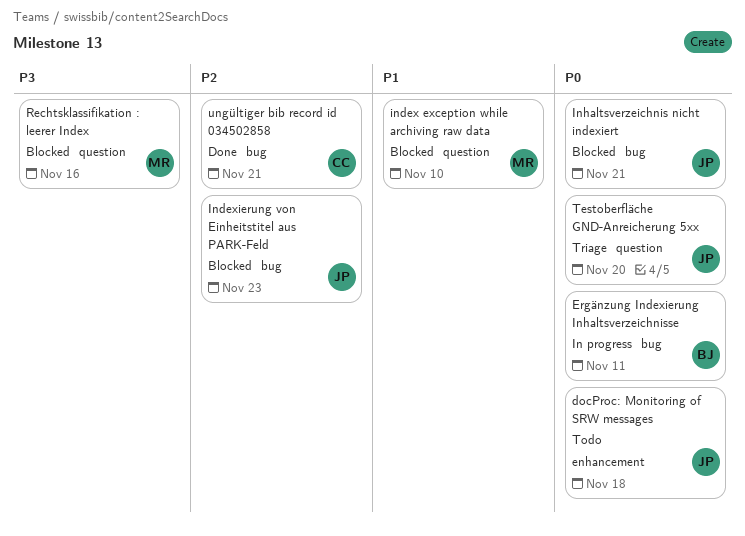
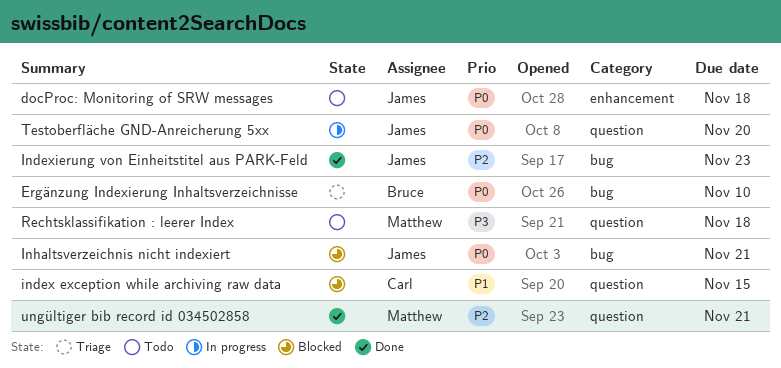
Ergänzung Indexierung Inhaltsverzeichnisse, status: In progress -> Triage
Ergänzung Indexierung Inhaltsverzeichnisse, due: Nov 11 -> Nov 10
index exception while archiving raw data, owner: Matthew -> Carl
index exception while archiving raw data, due: Nov 10 -> Nov 15
Indexierung von Einheitstitel aus PARK-Feld, status: Blocked -> Done
Rechtsklassifikation : leerer Index, status: Blocked -> Todo
Rechtsklassifikation : leerer Index, due: Nov 16 -> Nov 18
Testoberfläche GND-Anreicherung 5xx, status: Triage -> In progress
ungültiger bib record id 034502858, owner: Carl -> Matthew
ungültiger bib record id 034502858, label: bug -> question

